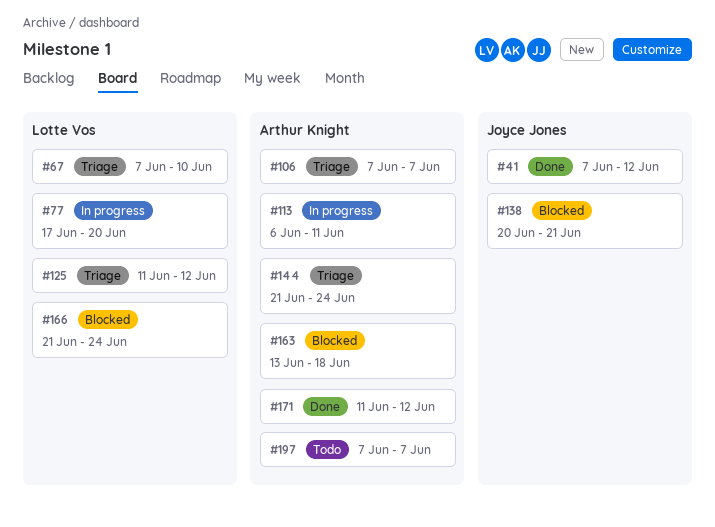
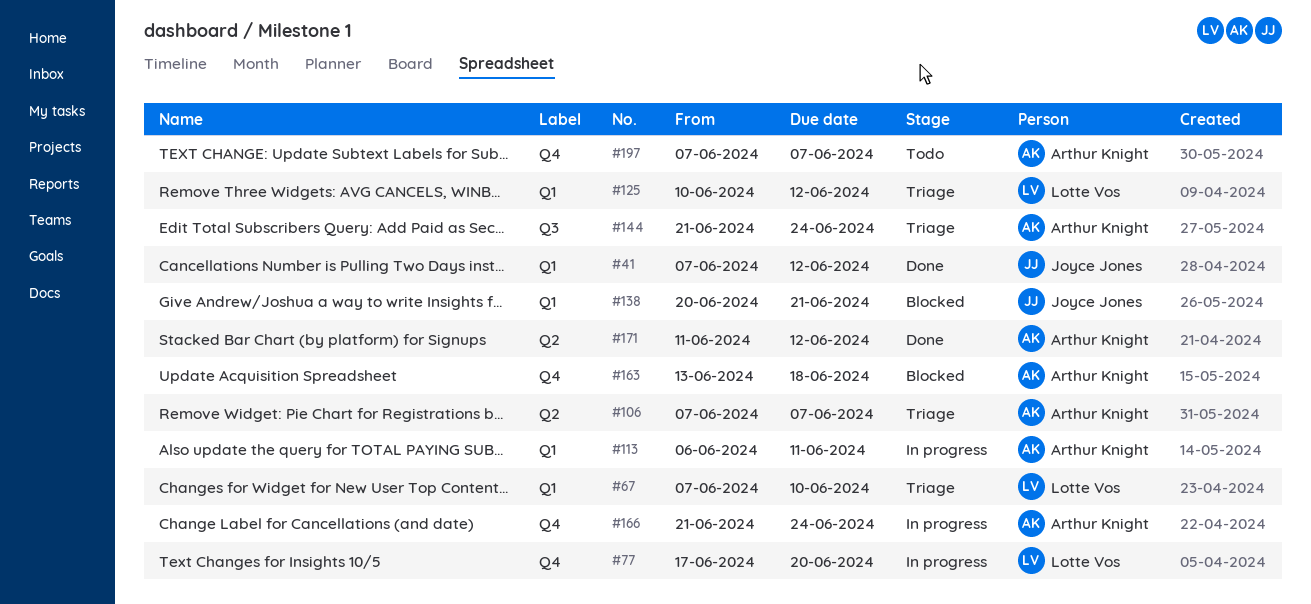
#125, start: Jun 11 -> Jun 10
#166, status: Blocked -> In progress
#166, owner: Lotte Vos -> Arthur Knight

